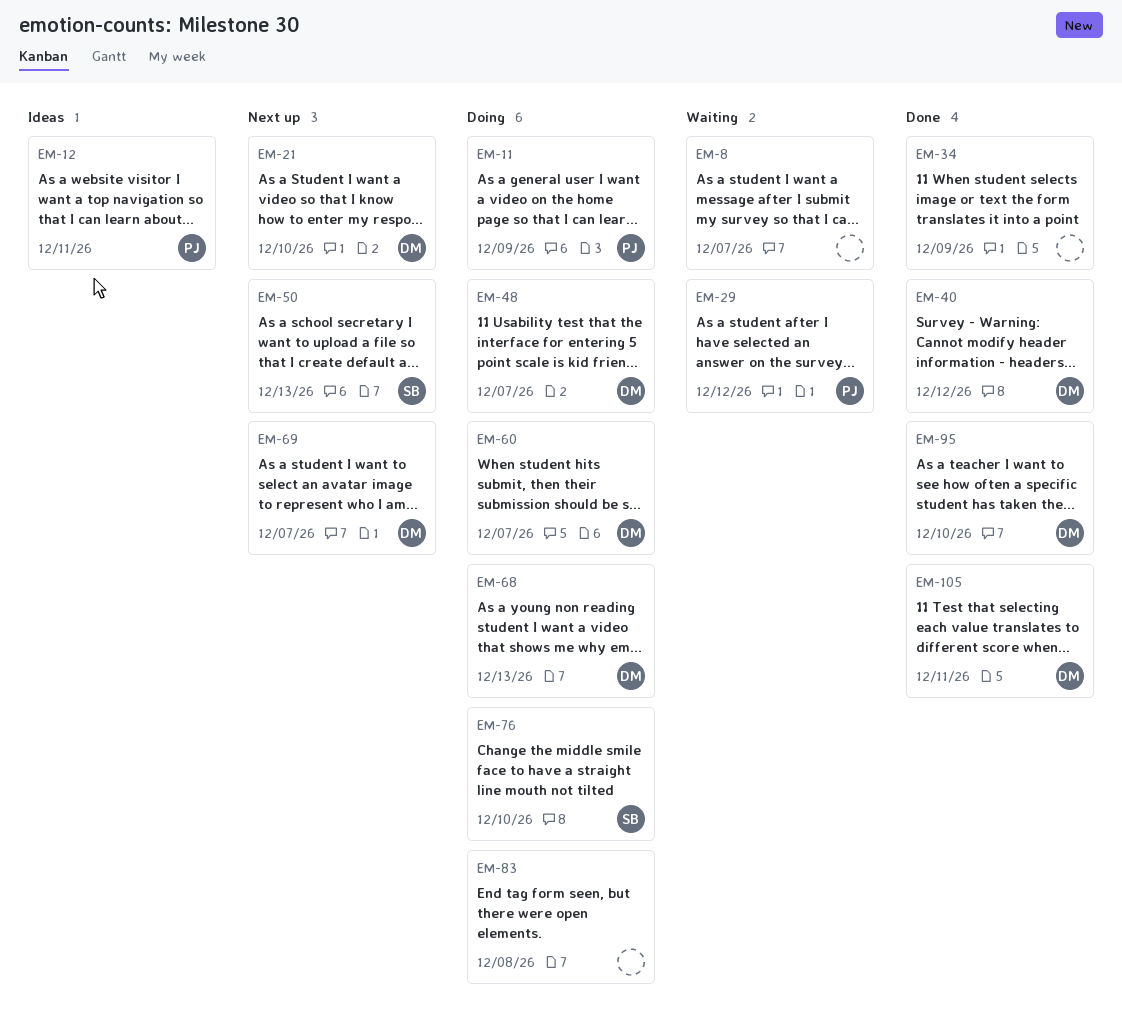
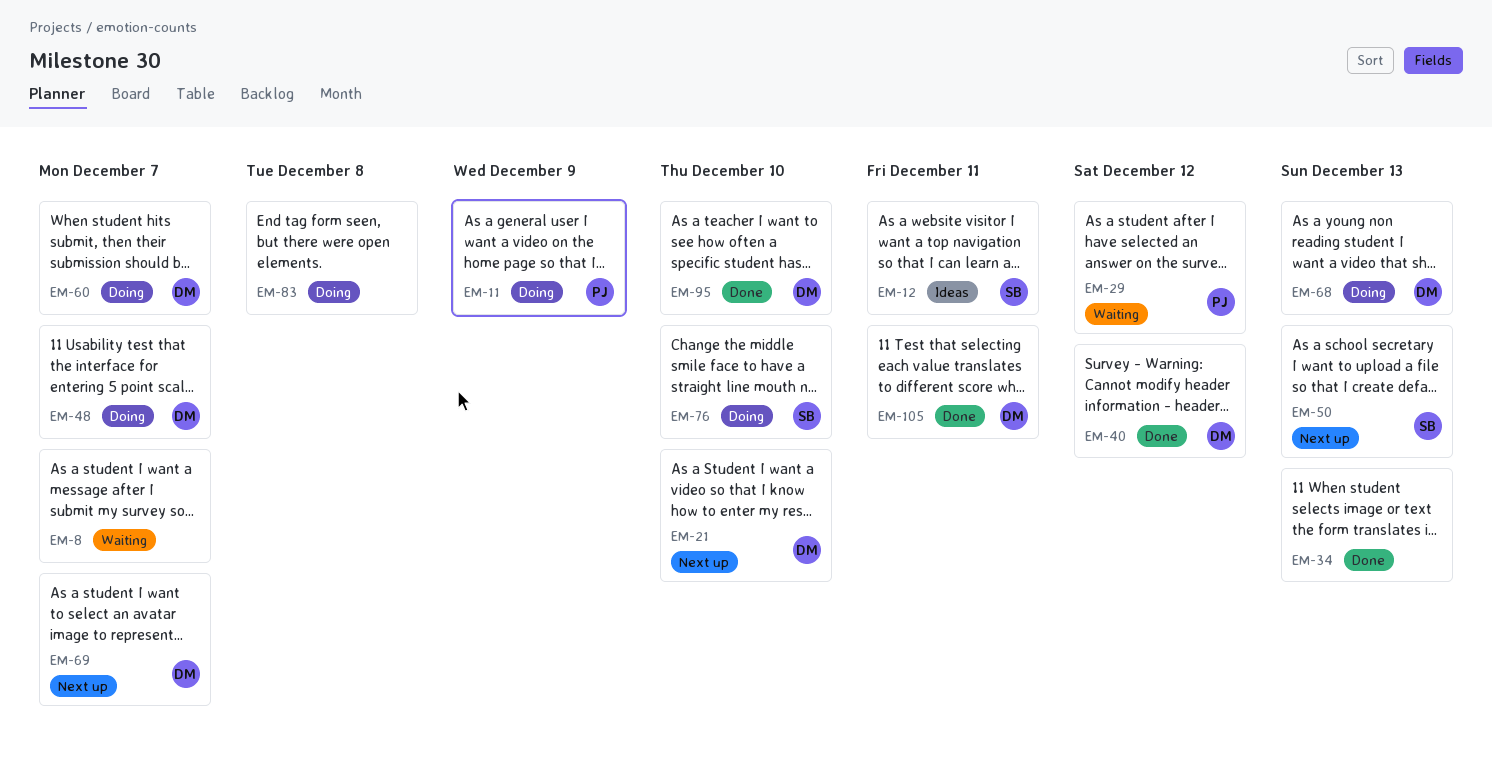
EM-12, owner: PJ -> SB
EM-34, due: Dec 9 -> Dec 13

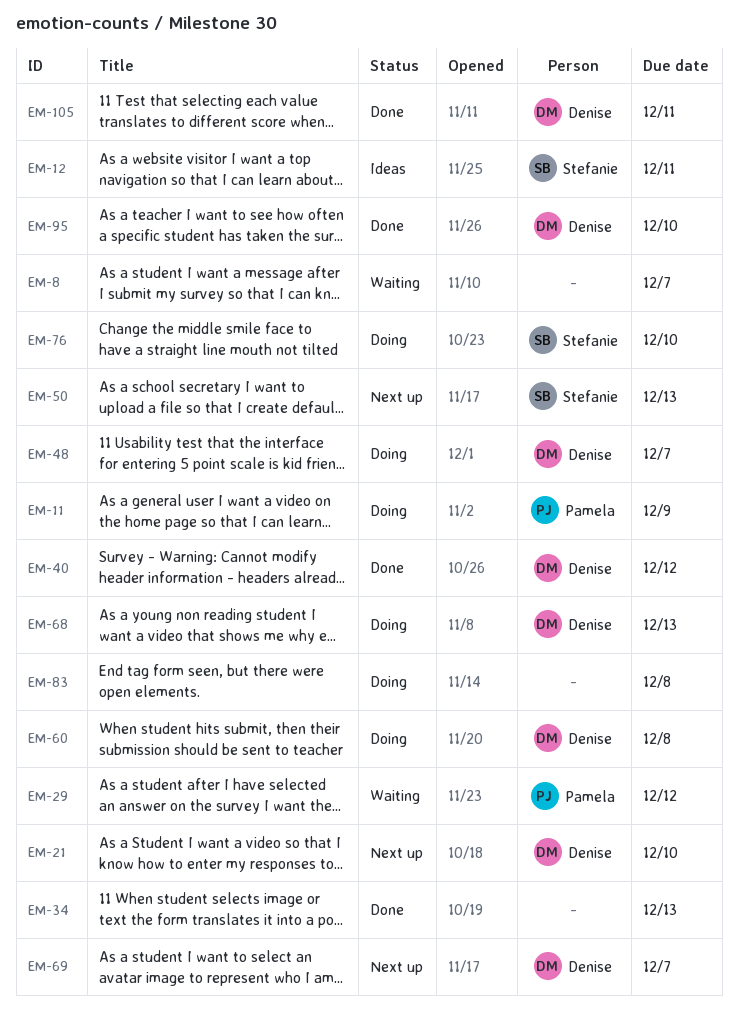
EM-60, due: Dec 7 -> Dec 8

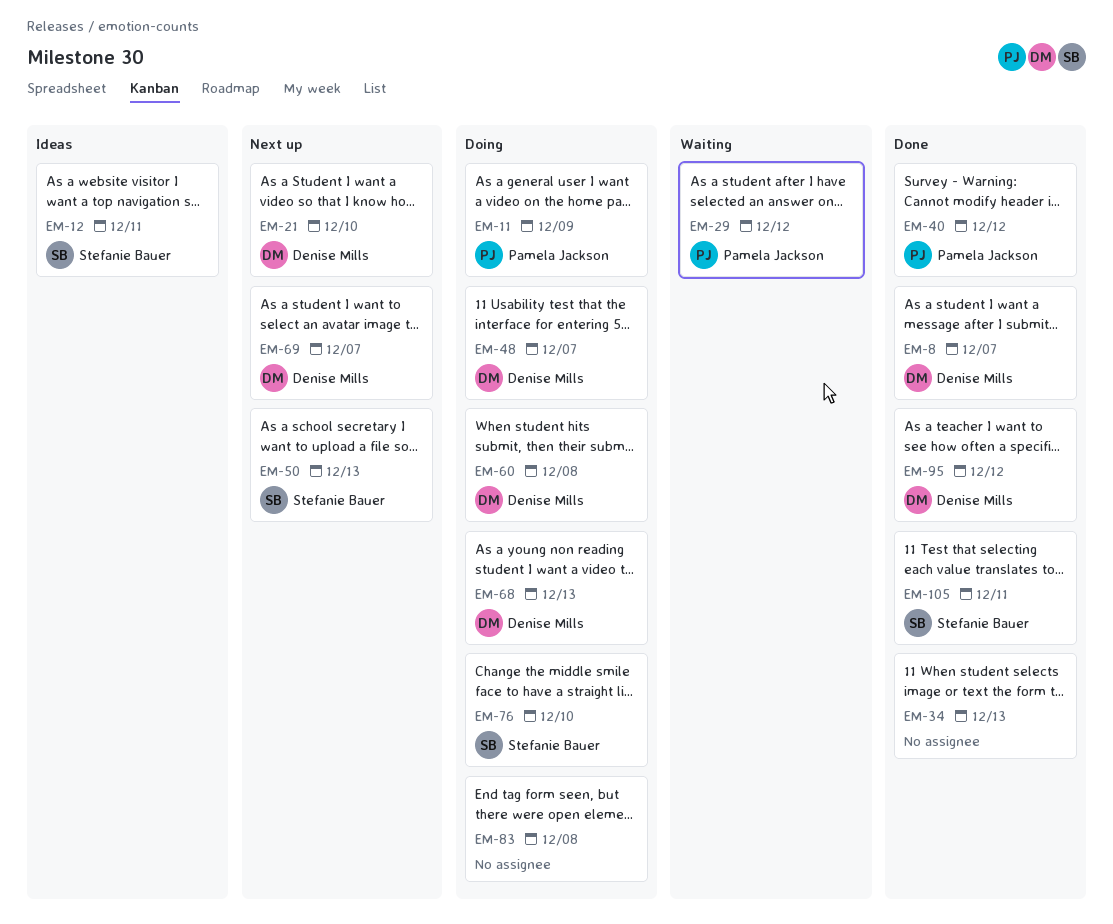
EM-8, status: Waiting -> Done
EM-8, owner: none -> Denise Mills
EM-40, owner: Denise Mills -> Pamela Jackson
EM-95, due: Dec 10 -> Dec 12
EM-105, owner: Denise Mills -> Stefanie Bauer

